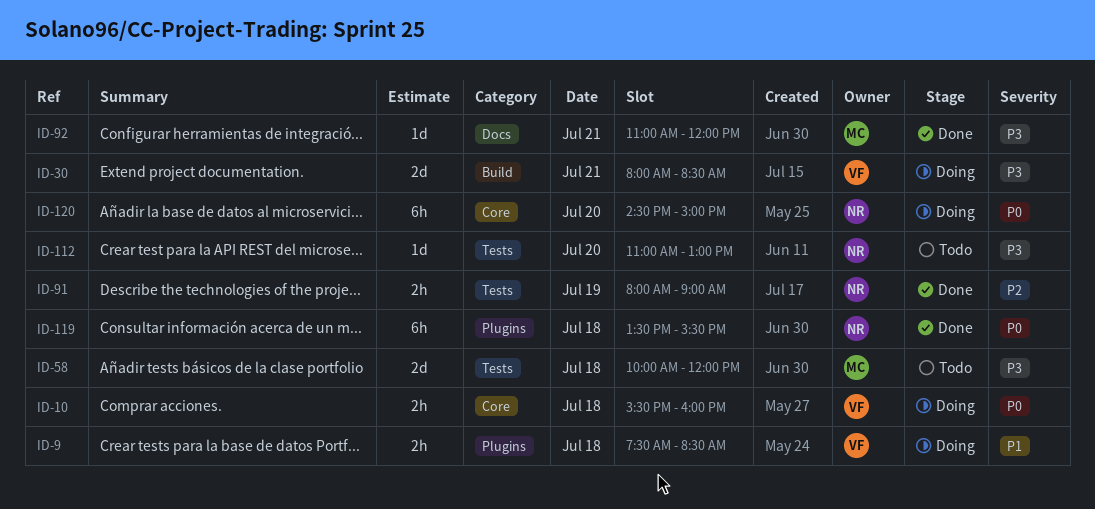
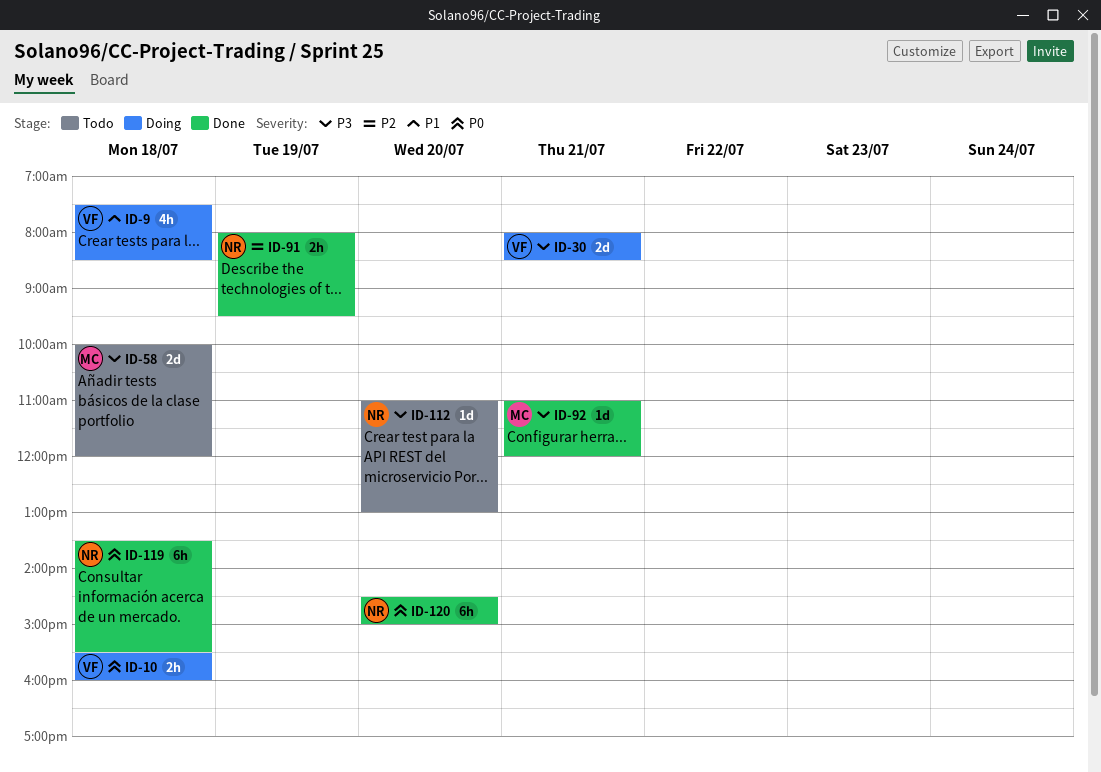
ID-9, estimate: 2h -> 4h
ID-91, ends: 09:00 -> 09:30
ID-120, status: Doing -> Done

